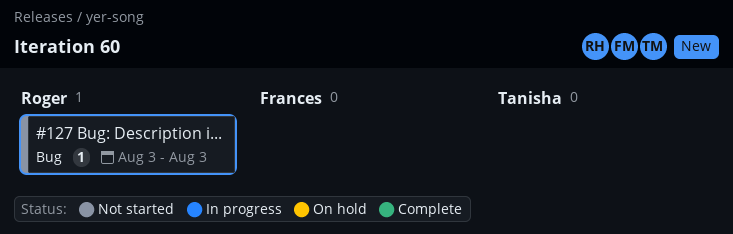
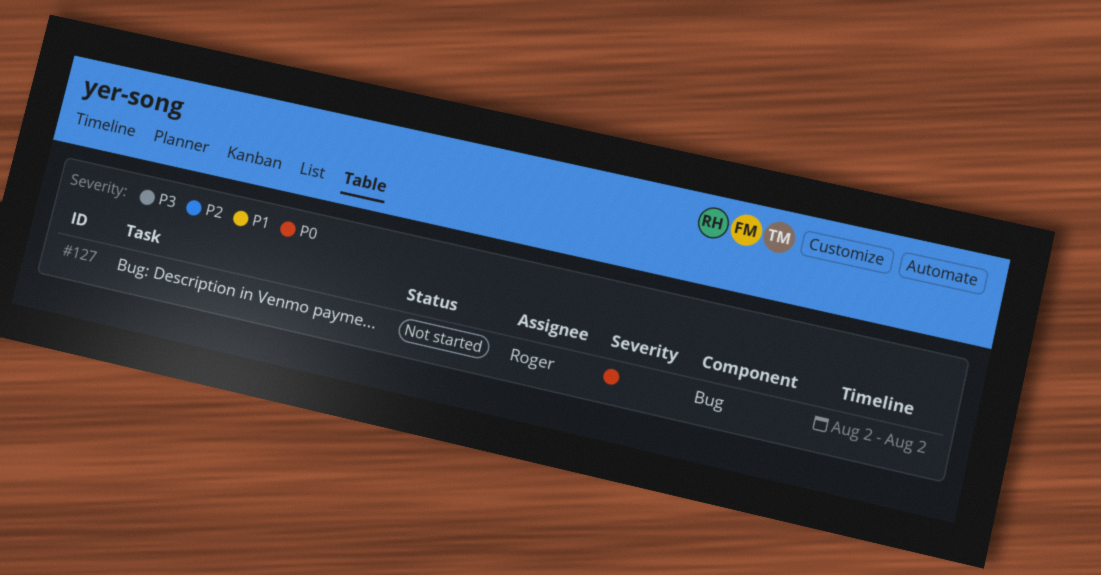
#127, start: Aug 3 -> Aug 2
#127, due: Aug 3 -> Aug 2

